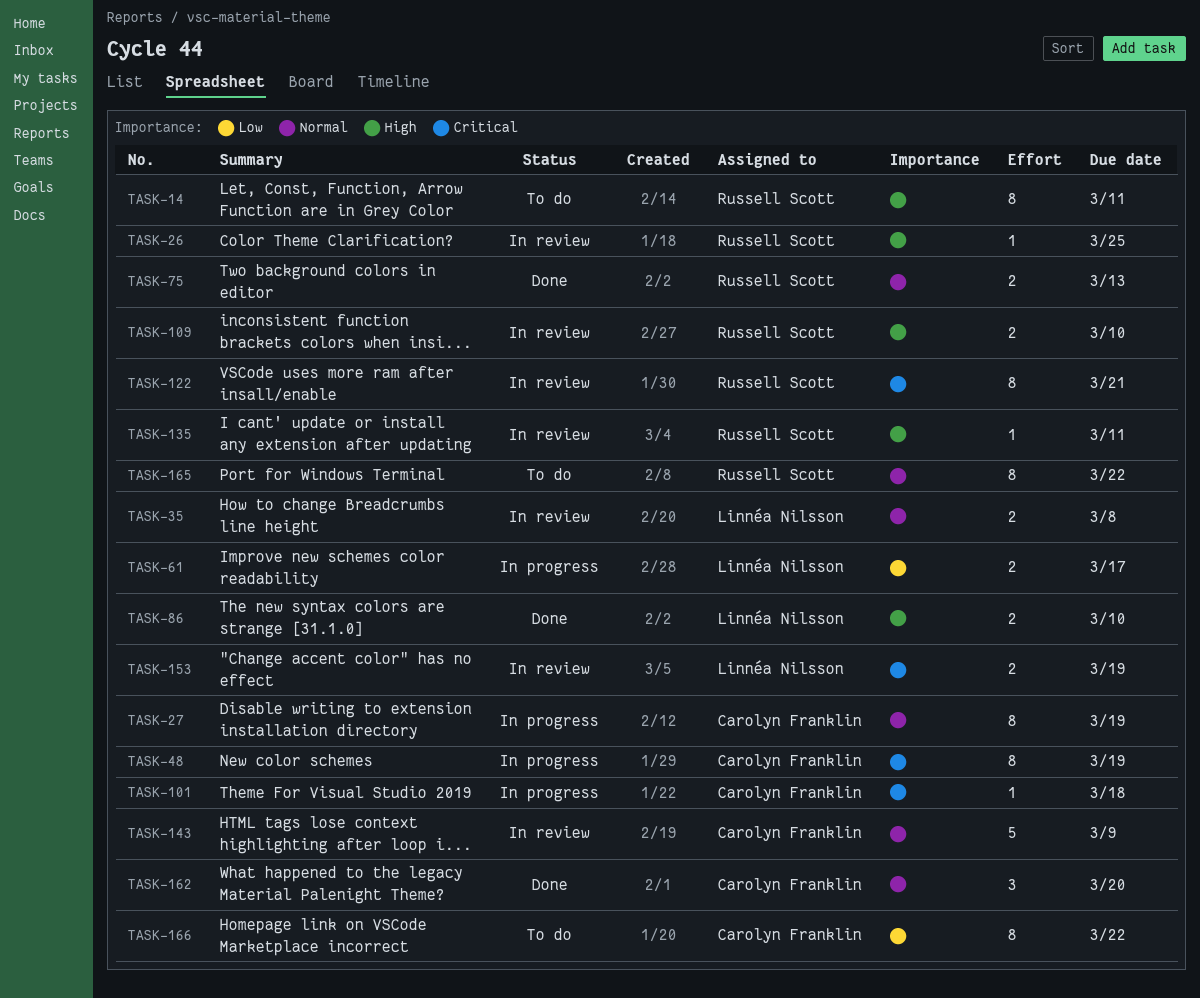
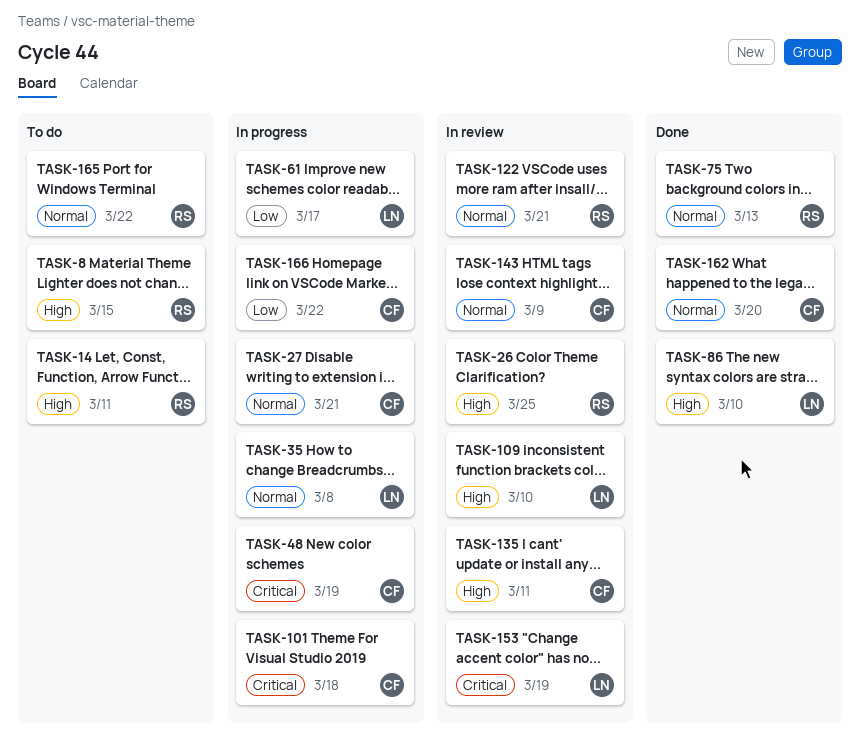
TASK-8: none -> present
TASK-27, due: Mar 19 -> Mar 21
TASK-35, status: In review -> In progress
TASK-109, owner: Russell Scott -> Linnéa Nilsson
TASK-122, priority: Critical -> Normal
TASK-135, owner: Russell Scott -> Carolyn Franklin
TASK-166, status: To do -> In progress

